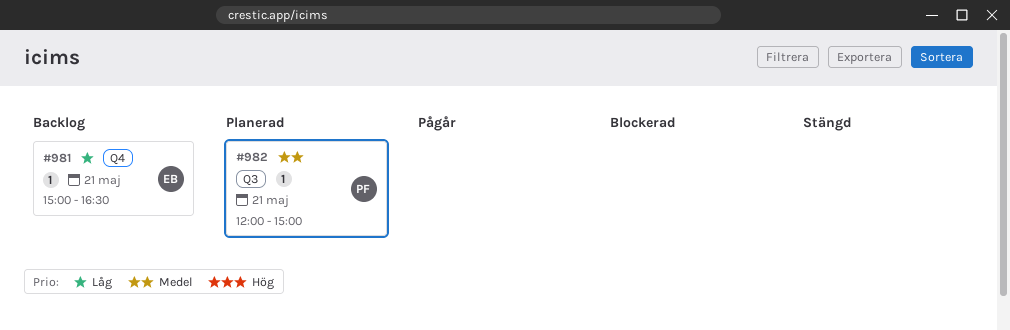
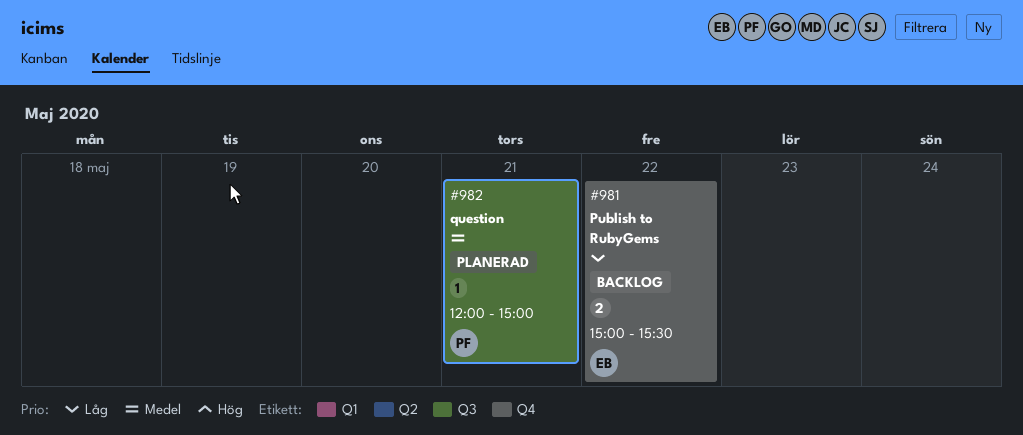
#981, estimate: 1 -> 2
#981, day: May 21 -> May 22
#981, ends: 16:30 -> 15:30

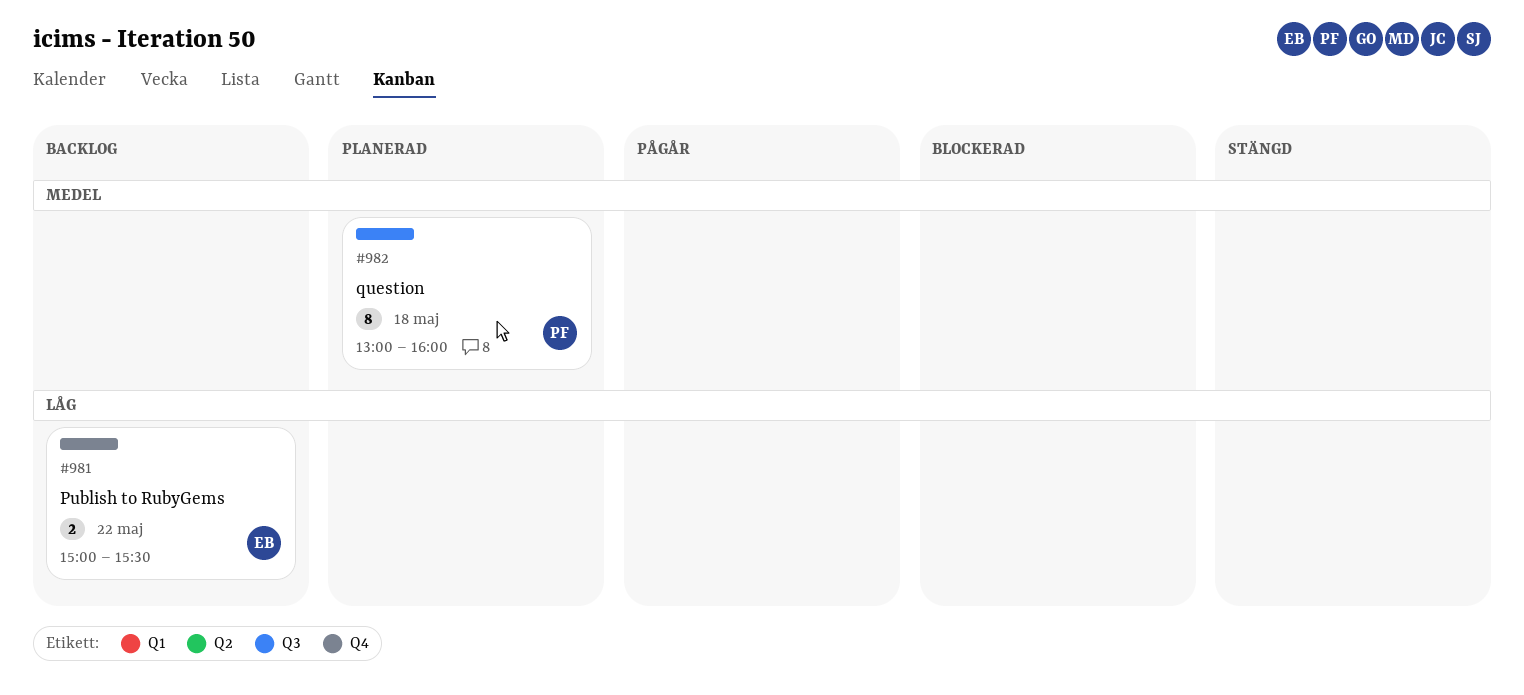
#982, estimate: 1 -> 8
#982, day: May 21 -> May 18
#982, begins: 12:00 -> 13:00
#982, ends: 15:00 -> 16:00

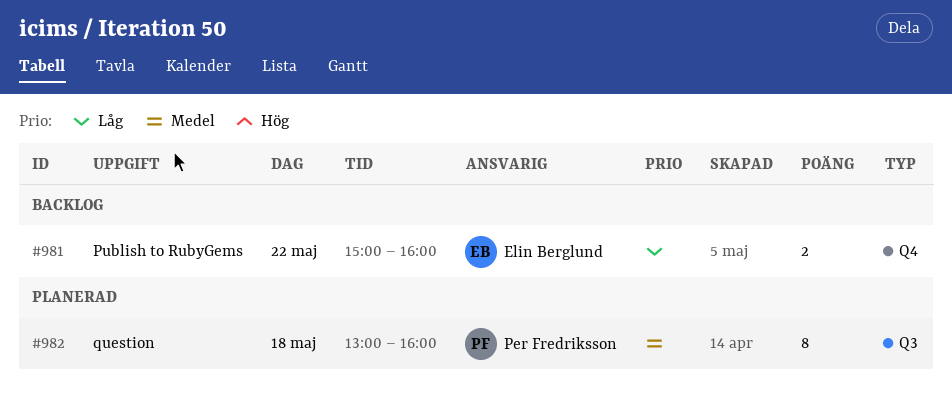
#981, ends: 15:30 -> 16:00

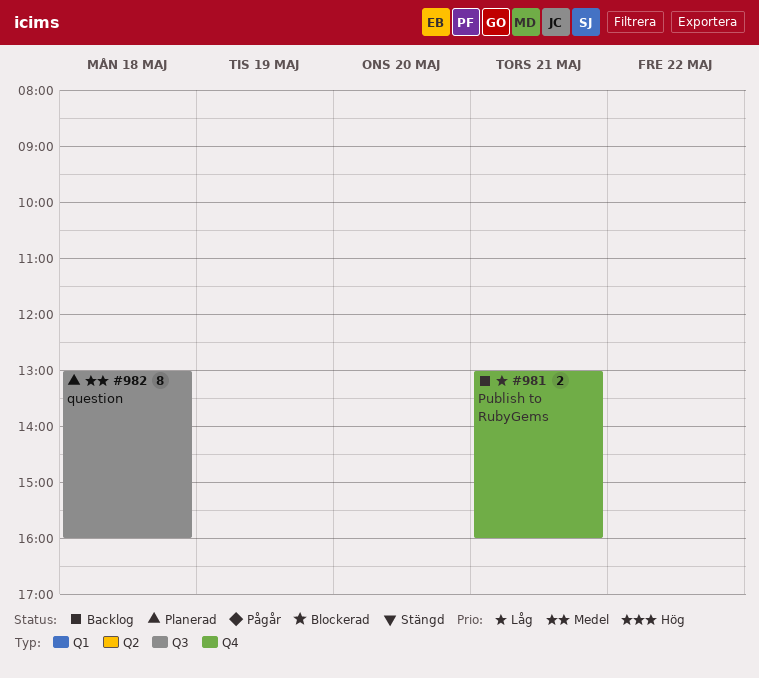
#981, day: May 22 -> May 21
#981, begins: 15:00 -> 13:00

